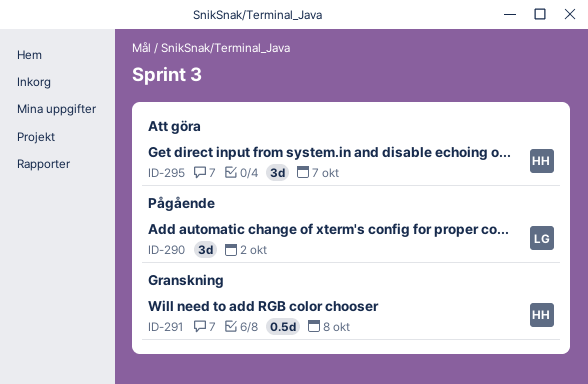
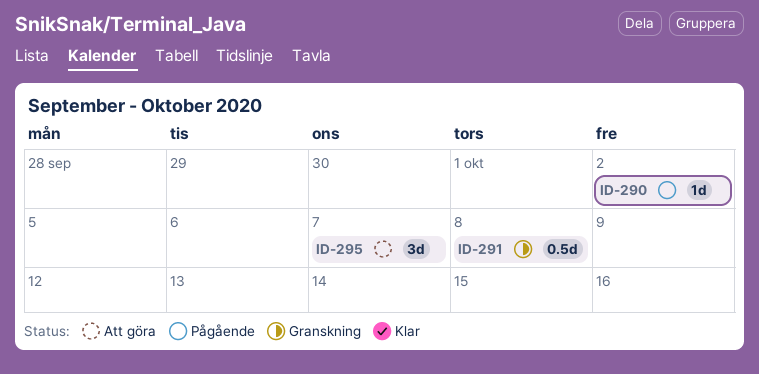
ID-290, estimate: 3d -> 1d

